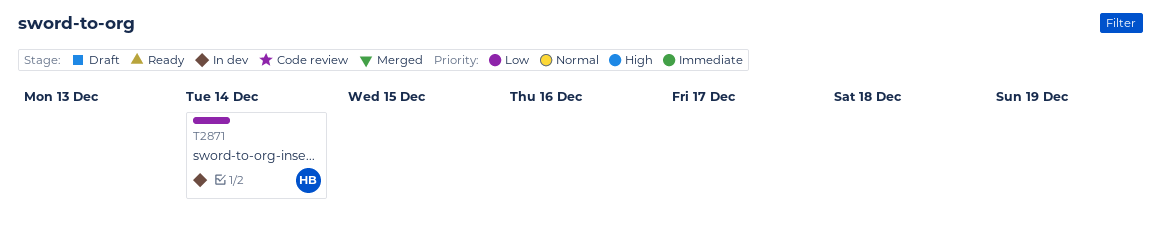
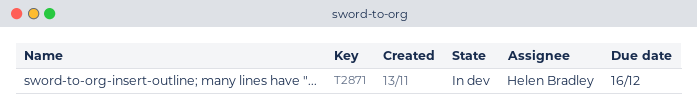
T2871, due: Dec 14 -> Dec 16

